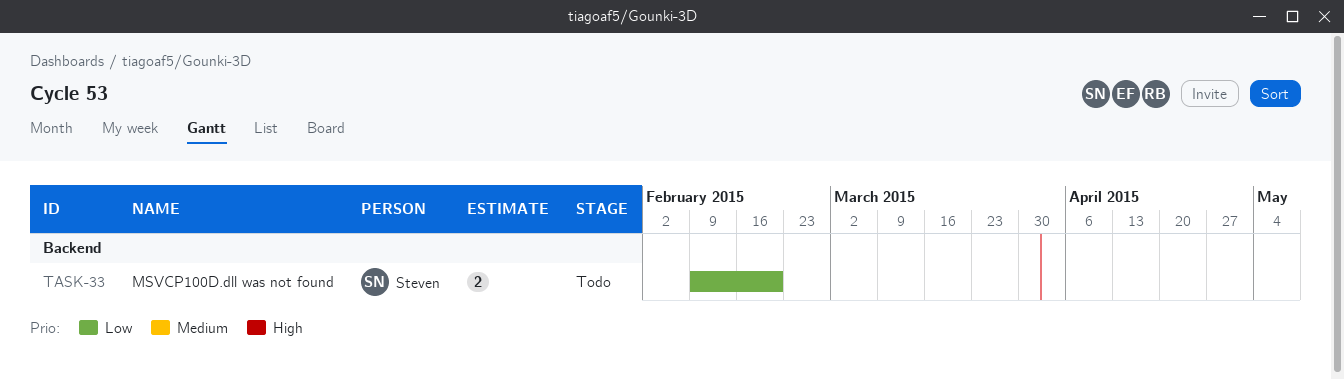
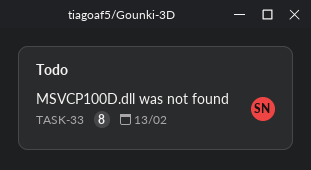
TASK-33, estimate: 2 -> 8
TASK-33, due: Feb 20 -> Feb 13

